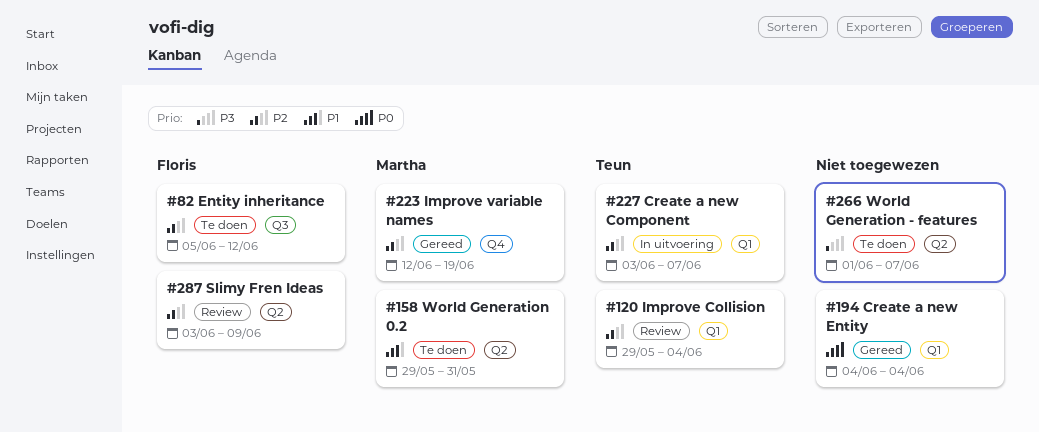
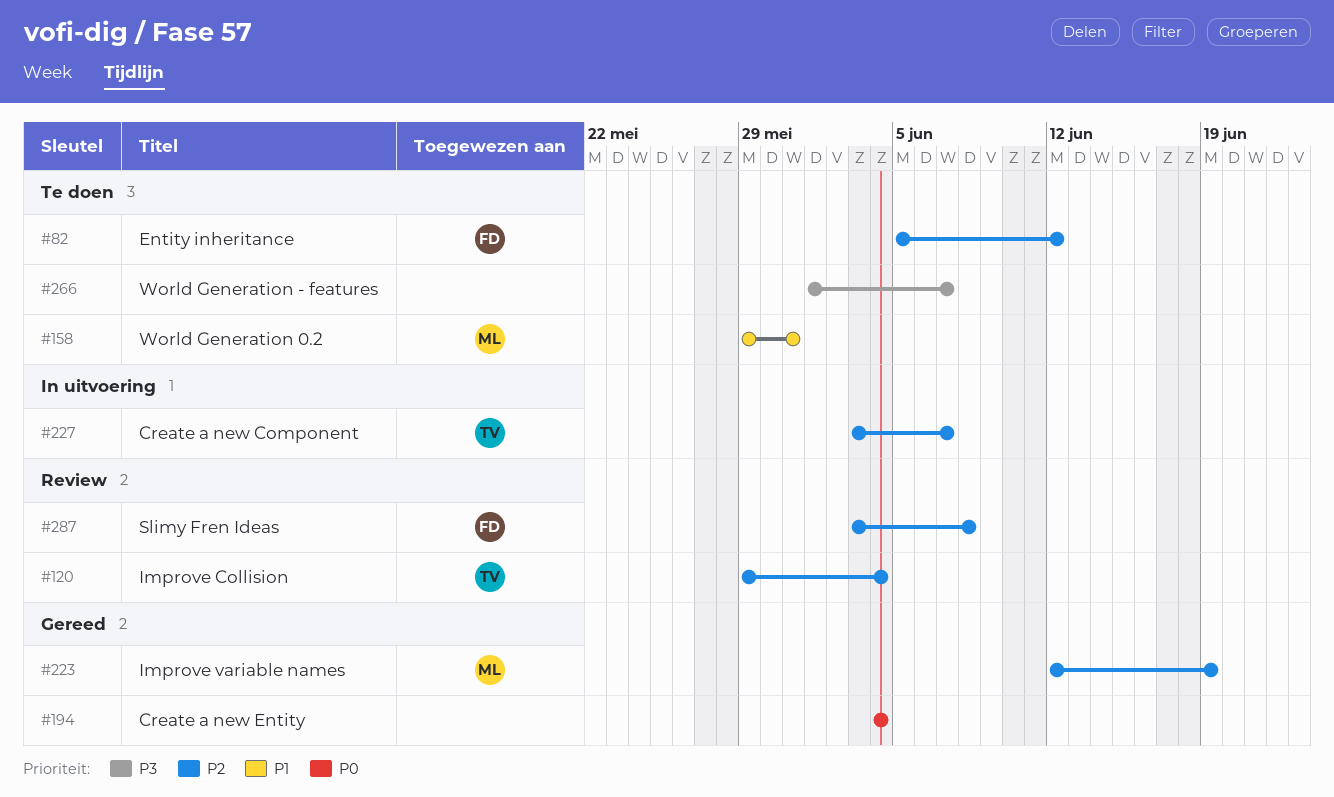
#287, due: Jun 9 -> Jun 8

